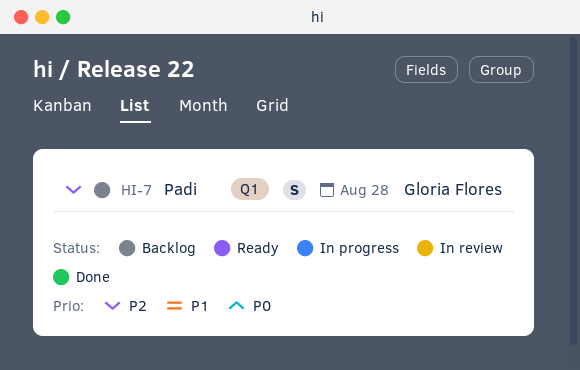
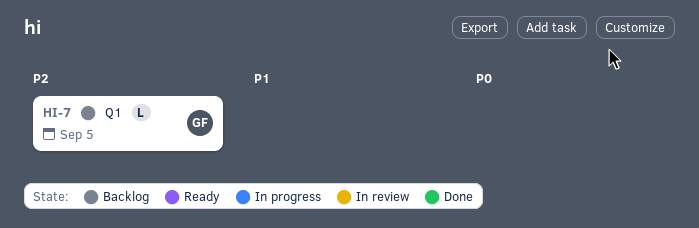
HI-7, estimate: S -> L
HI-7, due: Aug 28 -> Sep 5

